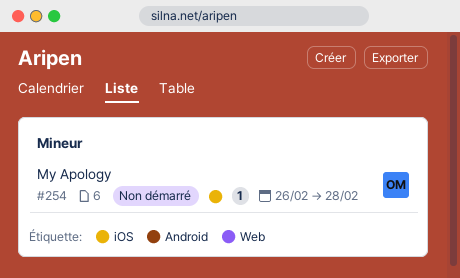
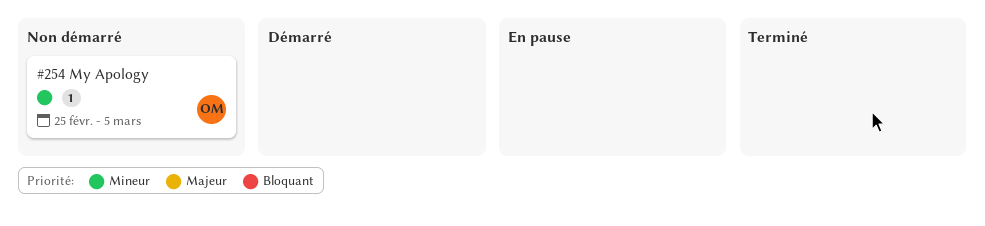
#254, start: Feb 26 -> Feb 25
#254, due: Feb 28 -> Mar 5

